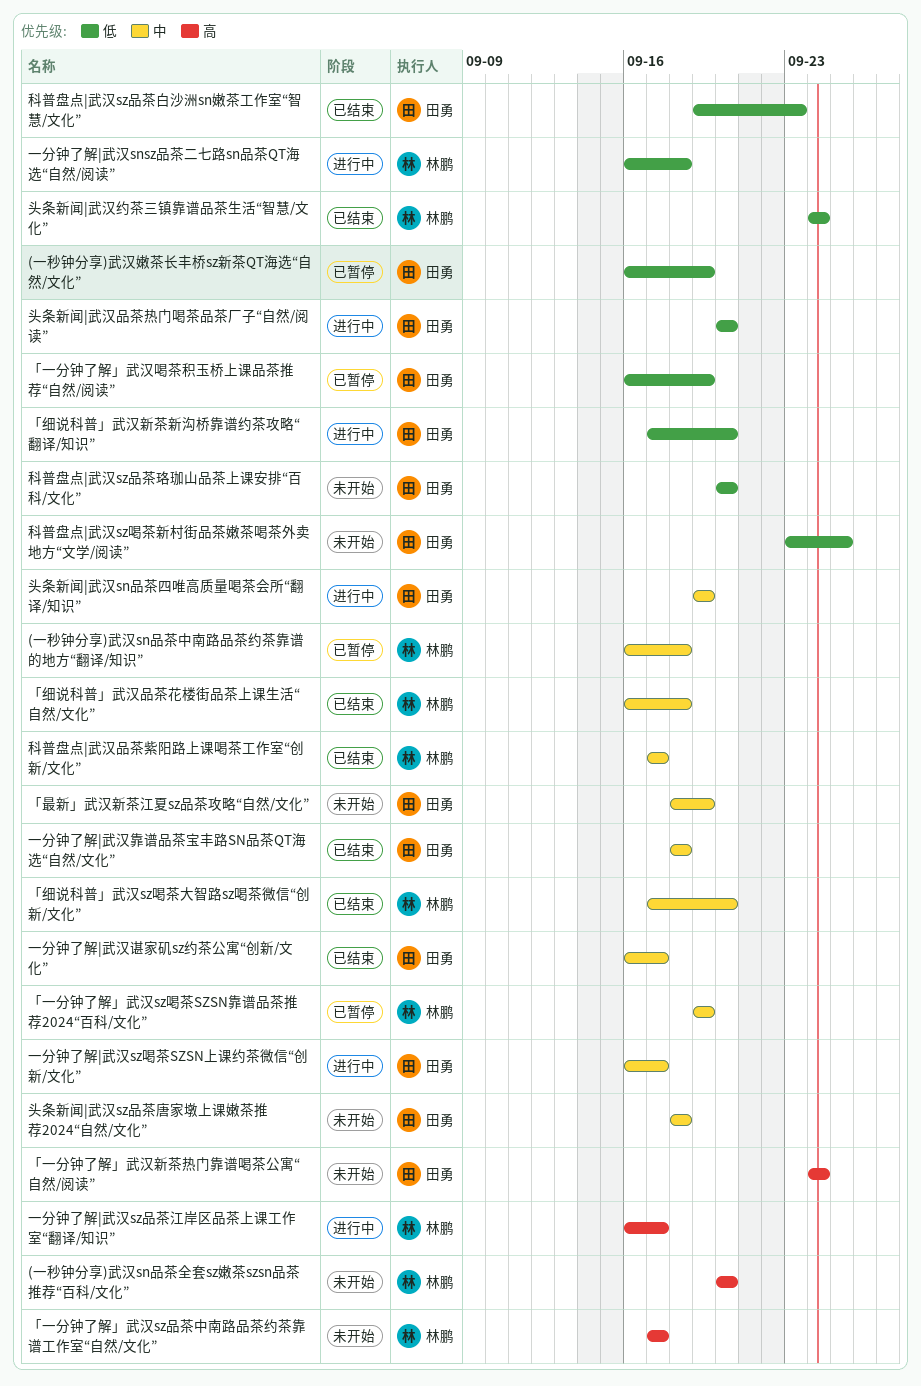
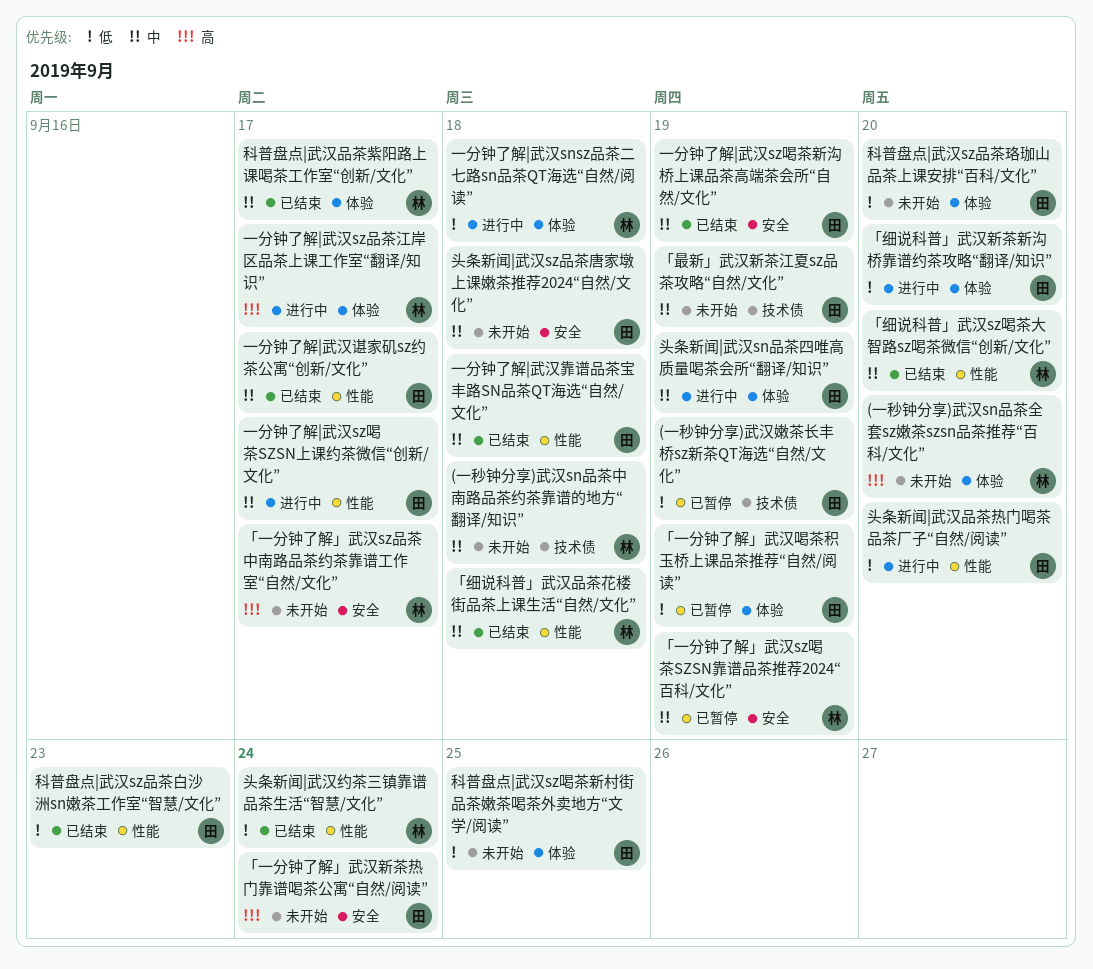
(一秒钟分享)武汉sn品茶中南路品茶约茶靠谱的地方“翻译/知识”, status: 已暂停 -> 未开始
一分钟了解|武汉sz喝茶新沟桥上课品茶高端茶会所“自然/文化”: none -> present

